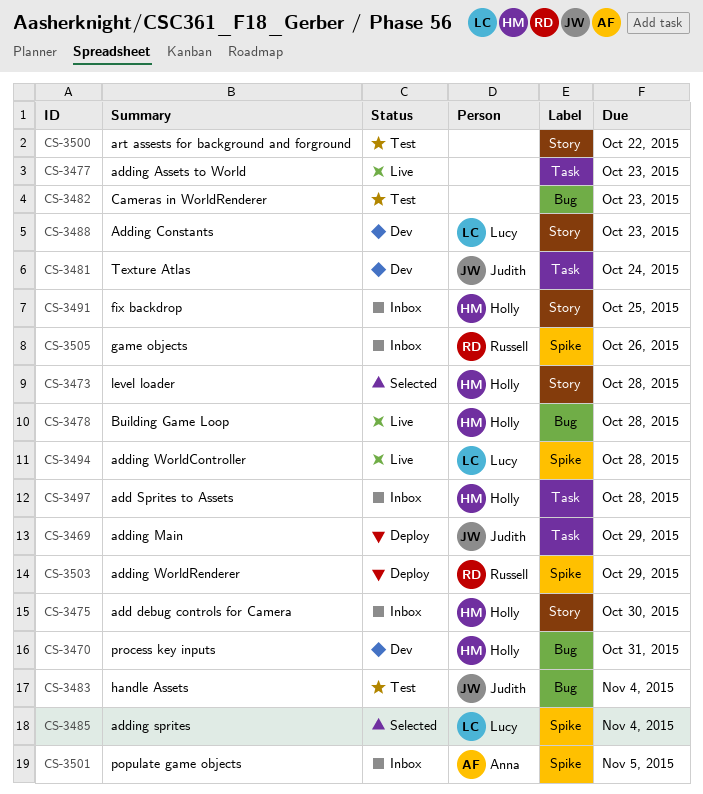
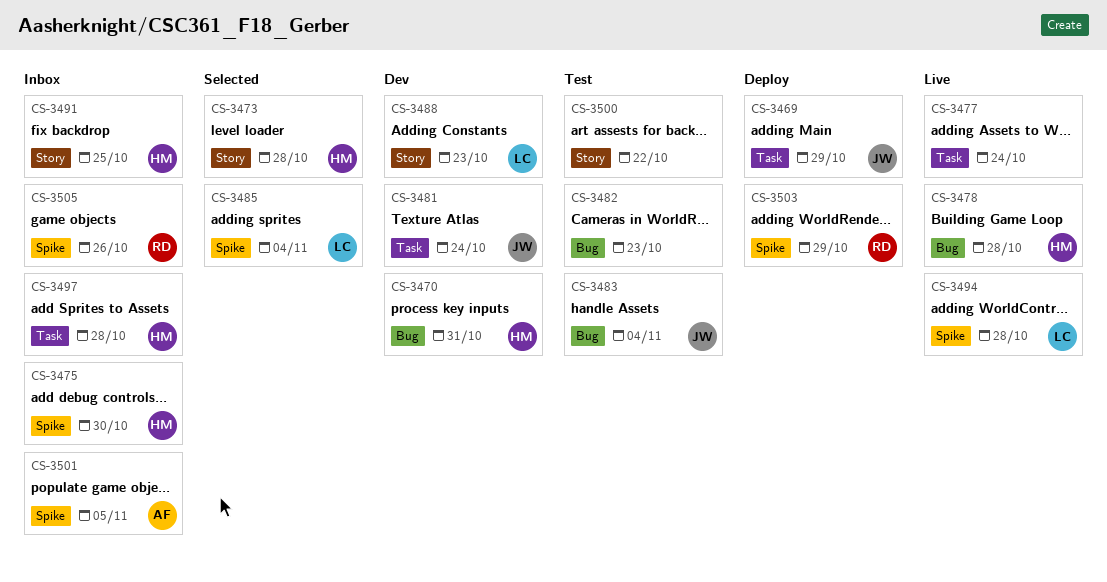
CS-3475, label: Story -> Spike
CS-3477, due: Oct 23 -> Oct 24

